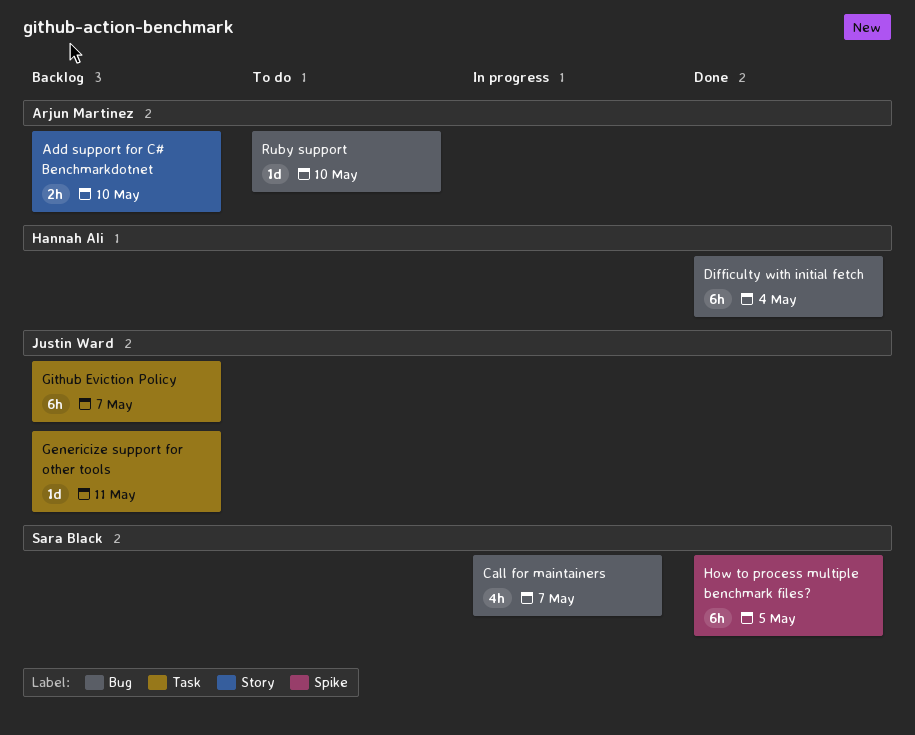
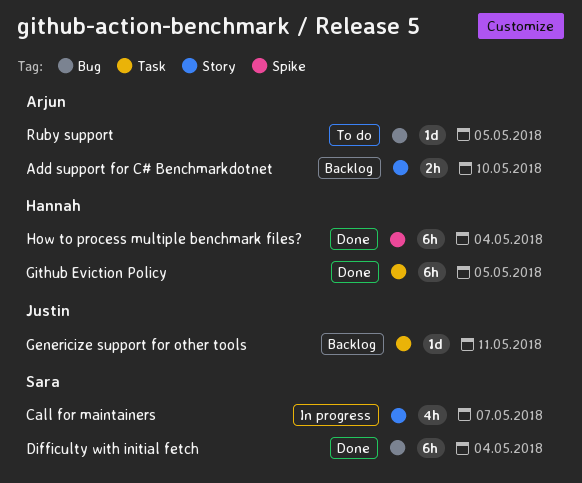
Call for maintainers, label: Bug -> Story
Difficulty with initial fetch, owner: Hannah Ali -> Sara Black
Github Eviction Policy, status: Backlog -> Done
Github Eviction Policy, owner: Justin Ward -> Hannah Ali
Github Eviction Policy, due: May 7 -> May 5
How to process multiple benchmark files?, owner: Sara Black -> Hannah Ali
How to process multiple benchmark files?, due: May 5 -> May 4
Ruby support, due: May 10 -> May 5

